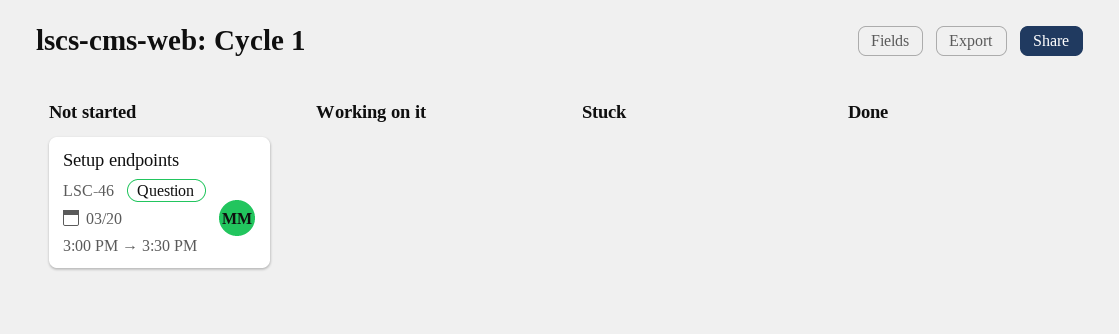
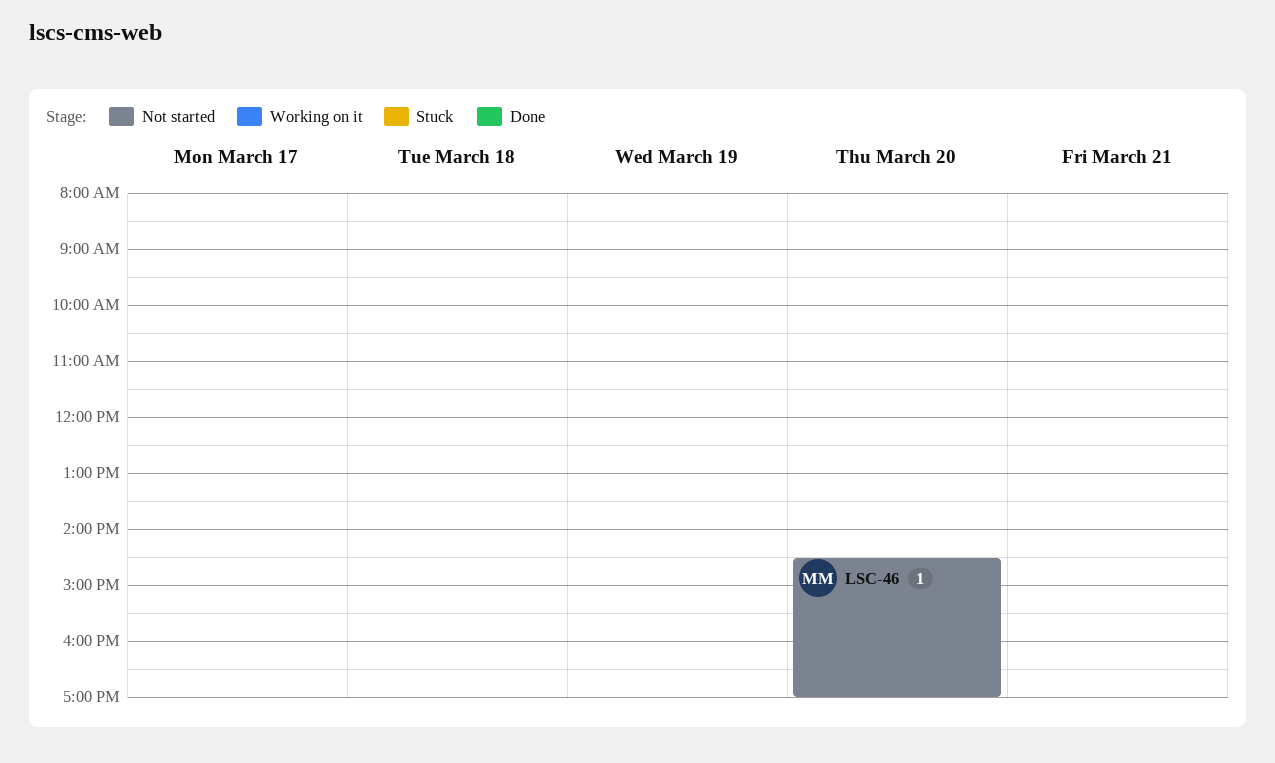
LSC-46, begins: 15:00 -> 14:30
LSC-46, ends: 15:30 -> 17:00

